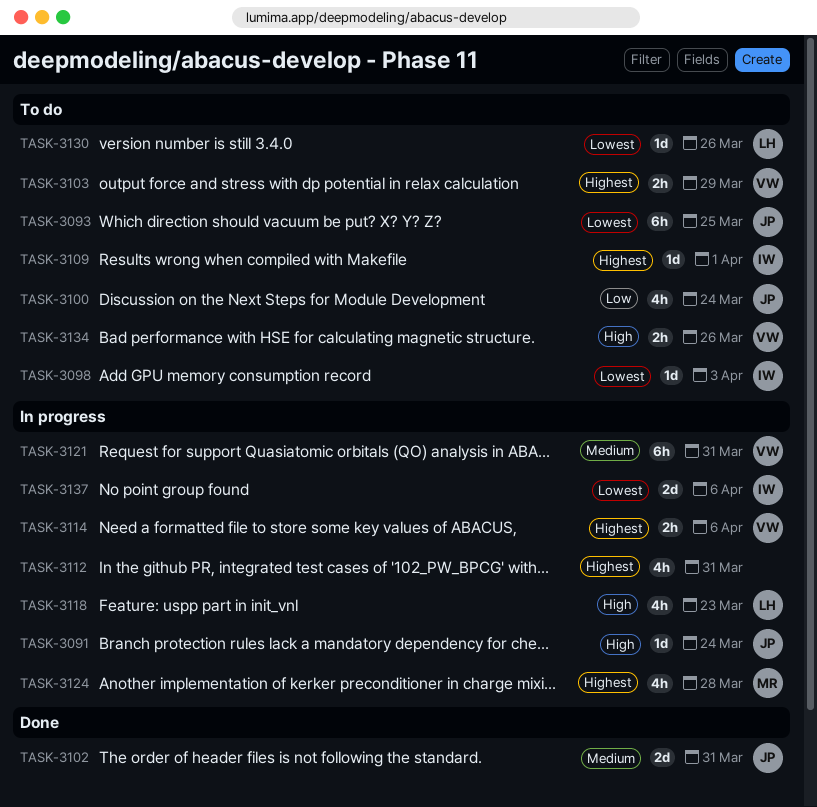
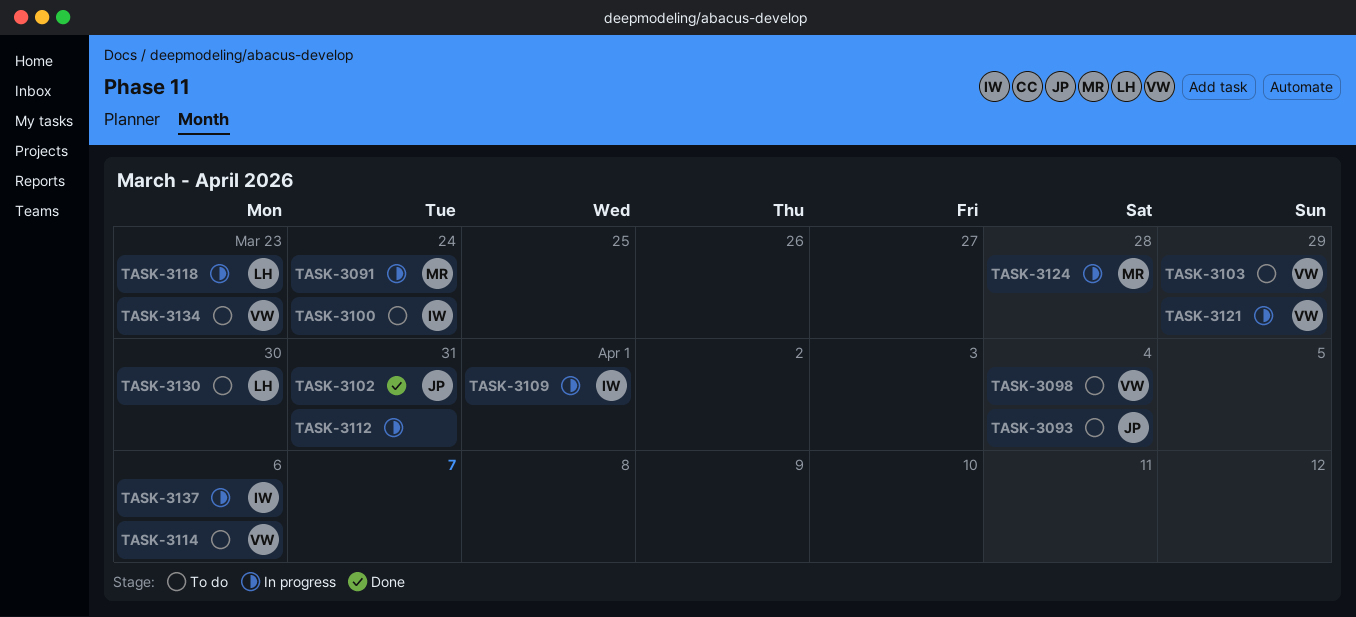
TASK-3091, owner: JP -> MR
TASK-3093, due: Mar 25 -> Apr 4
TASK-3098, owner: IW -> VW
TASK-3098, due: Apr 3 -> Apr 4
TASK-3100, owner: JP -> IW
TASK-3109, status: To do -> In progress
TASK-3114, status: In progress -> To do
TASK-3121, due: Mar 31 -> Mar 29
TASK-3130, due: Mar 26 -> Mar 30
TASK-3134, due: Mar 26 -> Mar 23

